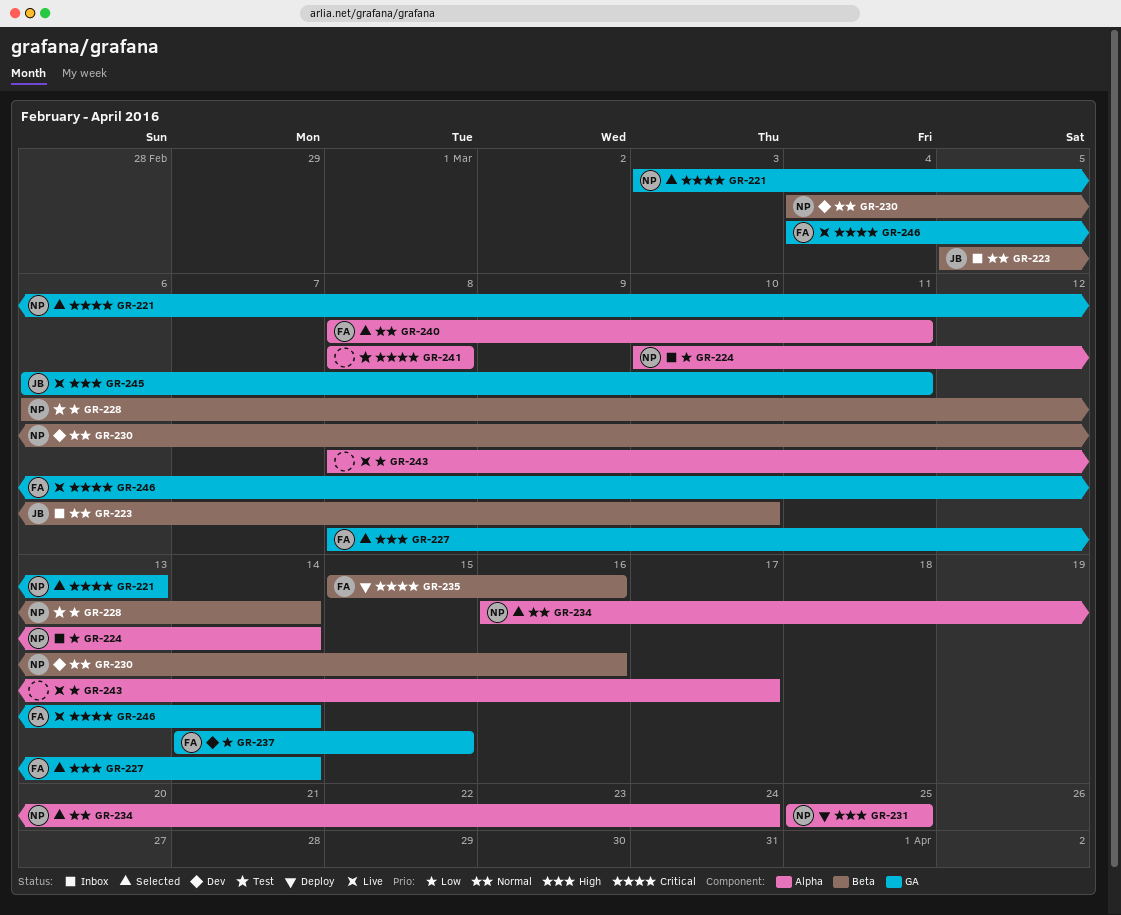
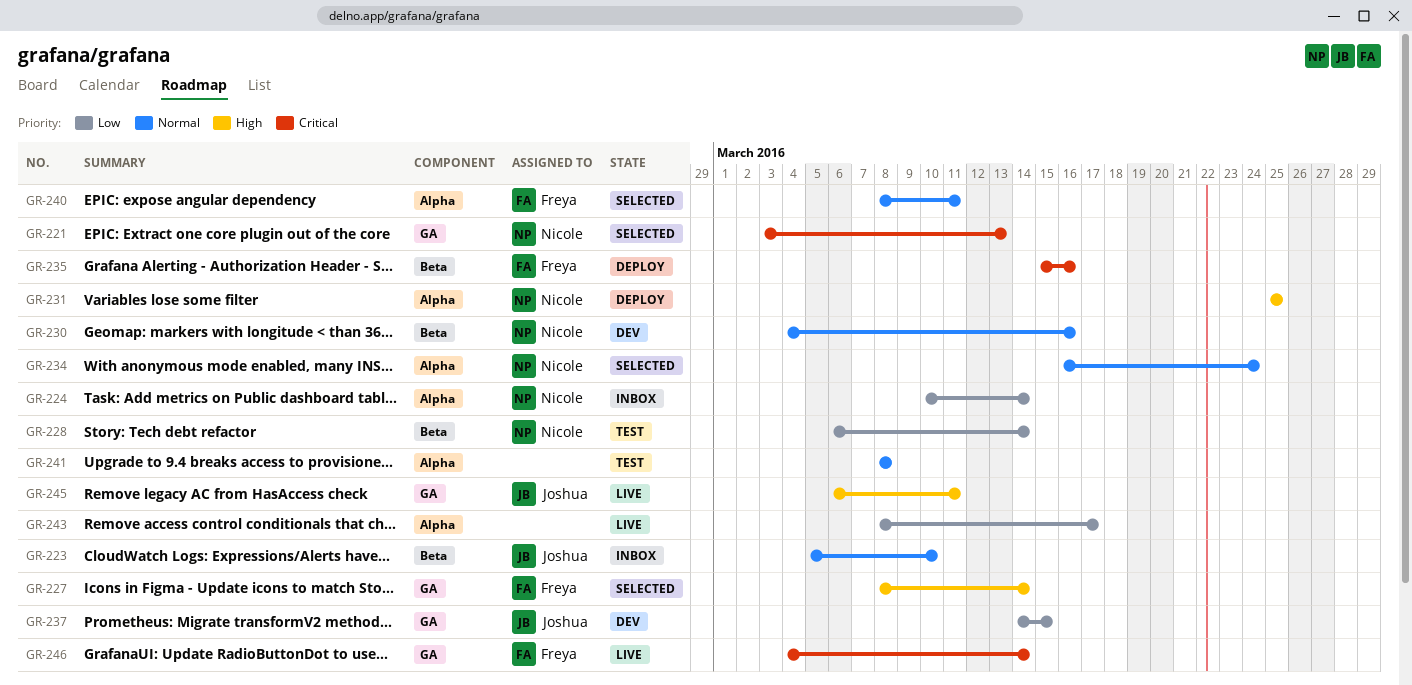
GR-237, owner: Freya -> Joshua
GR-241, priority: Critical -> Normal

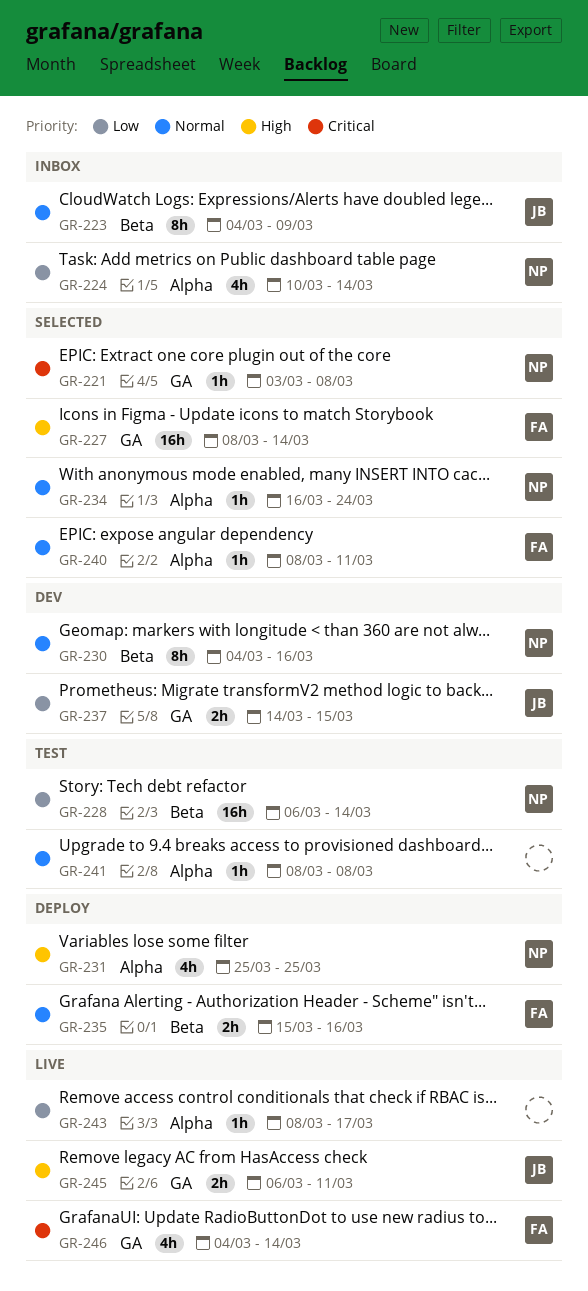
GR-221, due: Mar 13 -> Mar 8
GR-223, start: Mar 5 -> Mar 4
GR-223, due: Mar 10 -> Mar 9
GR-235, priority: Critical -> Normal

